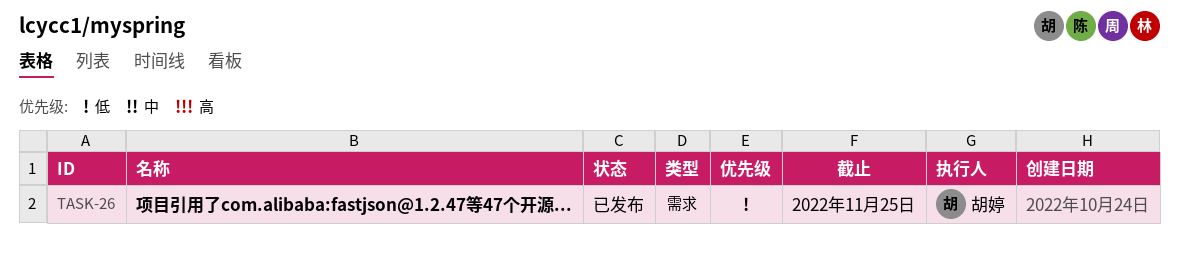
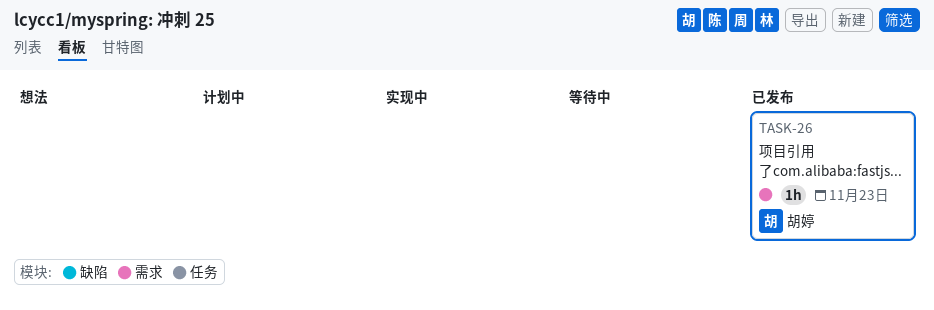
TASK-26, due: Nov 25 -> Nov 23

